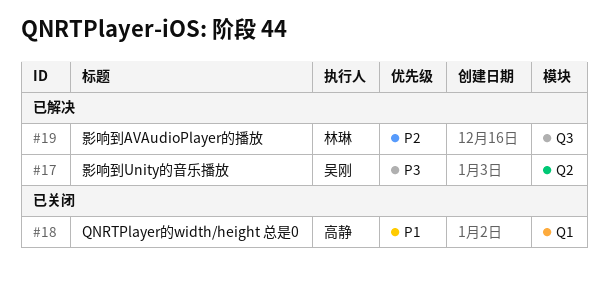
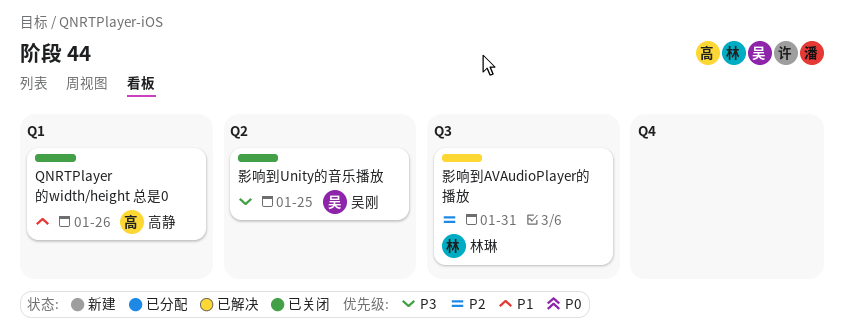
影响到Unity的音乐播放, status: 已解决 -> 已关闭

